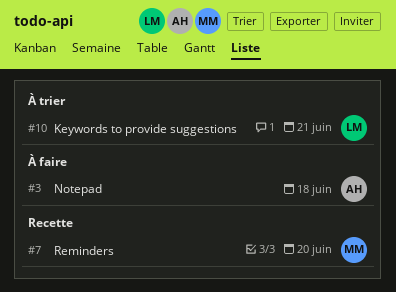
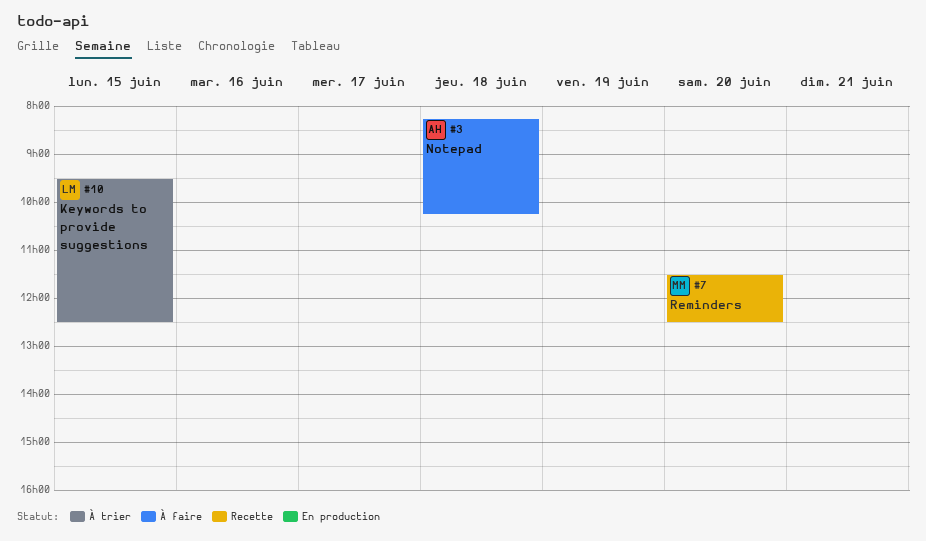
#10, day: Jun 21 -> Jun 15

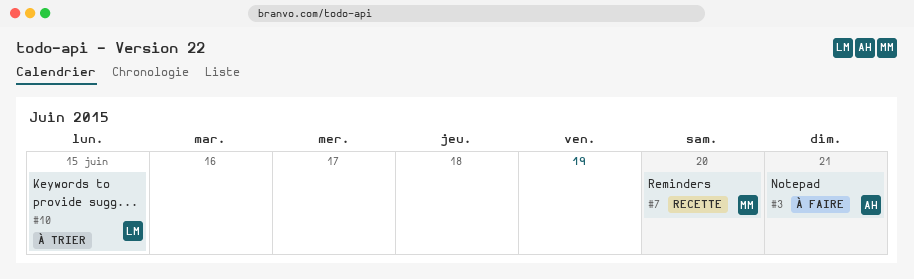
#3, day: Jun 18 -> Jun 21

